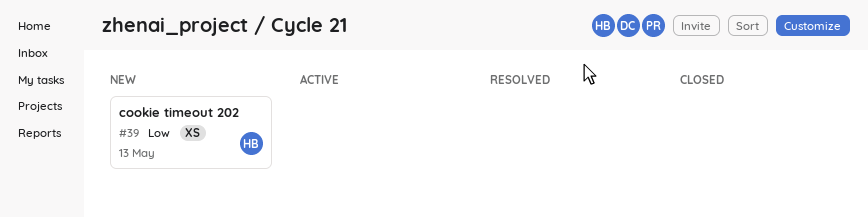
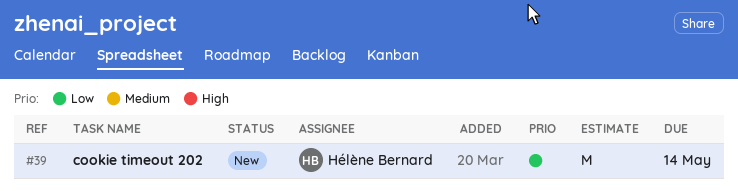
#39, estimate: XS -> M
#39, due: May 13 -> May 14

